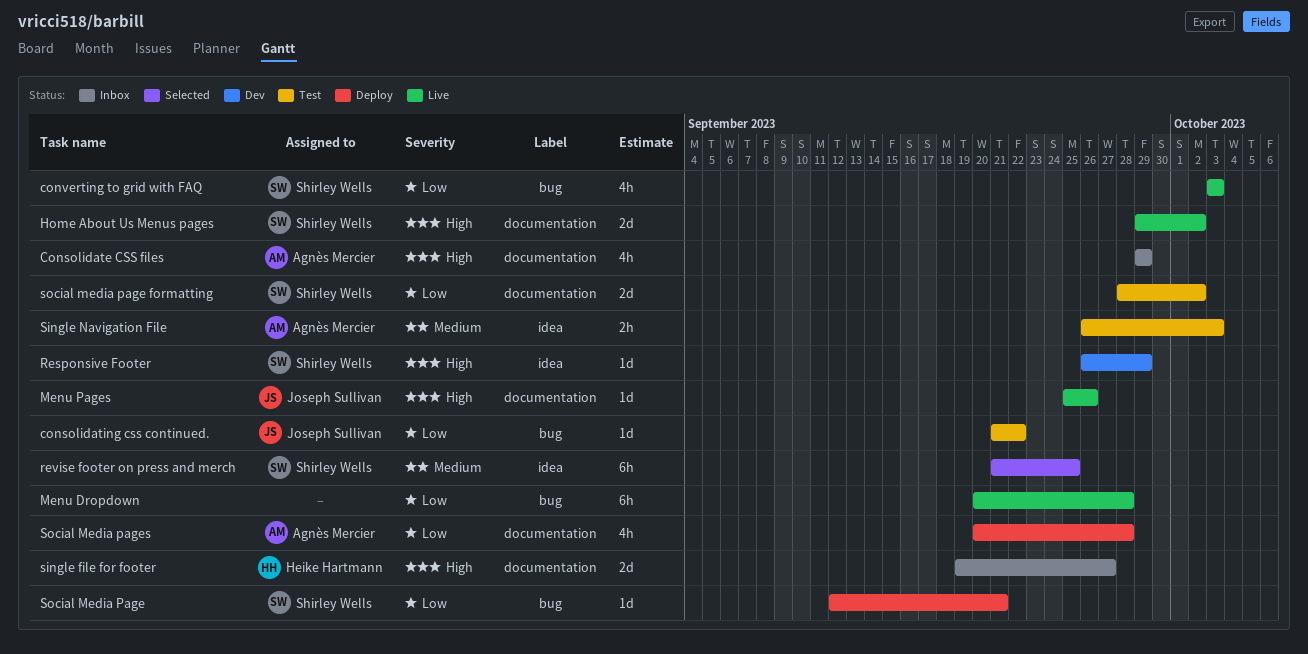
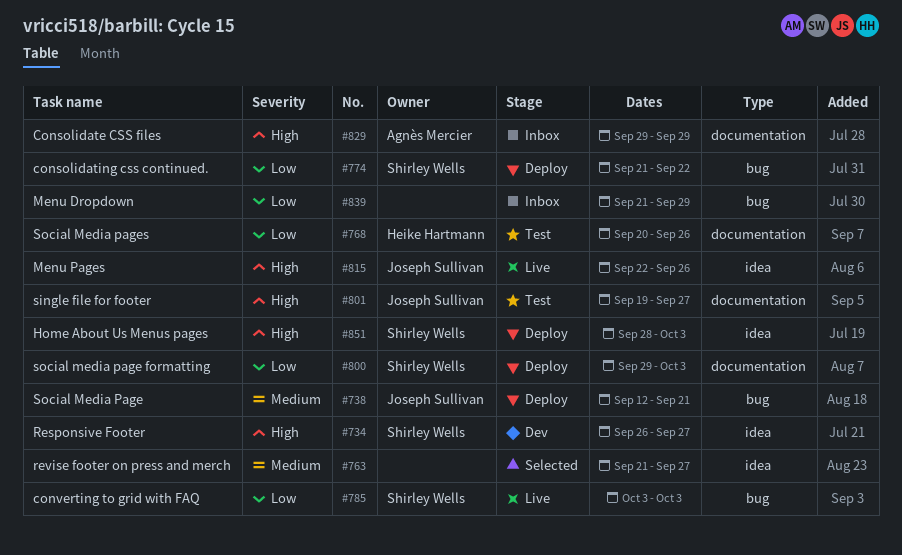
consolidating css continued., status: Test -> Deploy
consolidating css continued., owner: Joseph Sullivan -> Shirley Wells
Home About Us Menus pages, status: Live -> Deploy
Home About Us Menus pages, label: documentation -> idea
Home About Us Menus pages, start: Sep 29 -> Sep 28
Home About Us Menus pages, due: Oct 2 -> Oct 3
Menu Dropdown, status: Live -> Inbox
Menu Dropdown, start: Sep 20 -> Sep 21
Menu Dropdown, due: Sep 28 -> Sep 29
Menu Pages, label: documentation -> idea
Menu Pages, start: Sep 25 -> Sep 22
Responsive Footer, due: Sep 29 -> Sep 27
revise footer on press and merch, owner: Shirley Wells -> none
revise footer on press and merch, due: Sep 25 -> Sep 27
single file for footer, status: Inbox -> Test
single file for footer, owner: Heike Hartmann -> Joseph Sullivan
Single Navigation File: present -> none
Social Media Page, owner: Shirley Wells -> Joseph Sullivan
Social Media Page, priority: Low -> Medium
social media page formatting, status: Test -> Deploy
social media page formatting, start: Sep 28 -> Sep 29
social media page formatting, due: Oct 2 -> Oct 3
Social Media pages, status: Deploy -> Test
Social Media pages, owner: Agnès Mercier -> Heike Hartmann
Social Media pages, due: Sep 28 -> Sep 26

